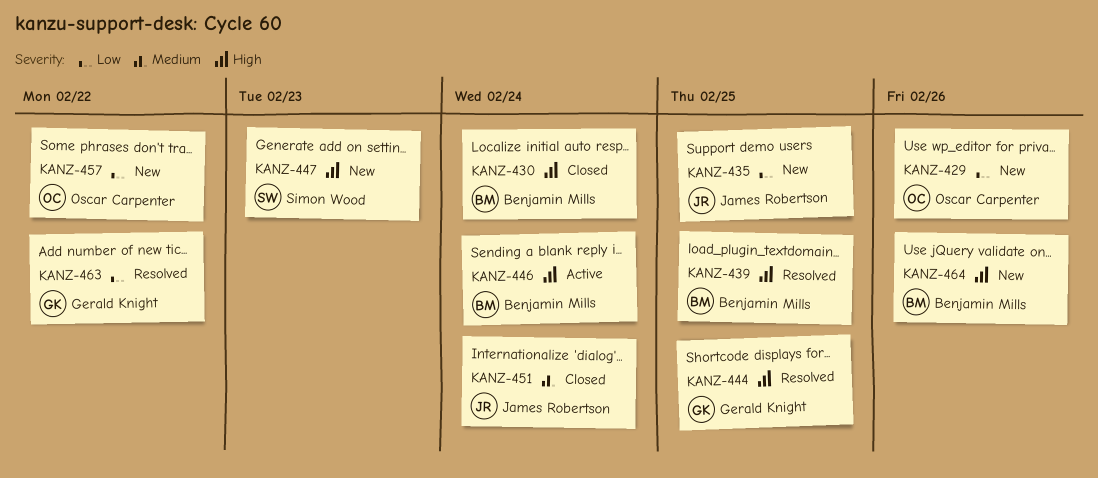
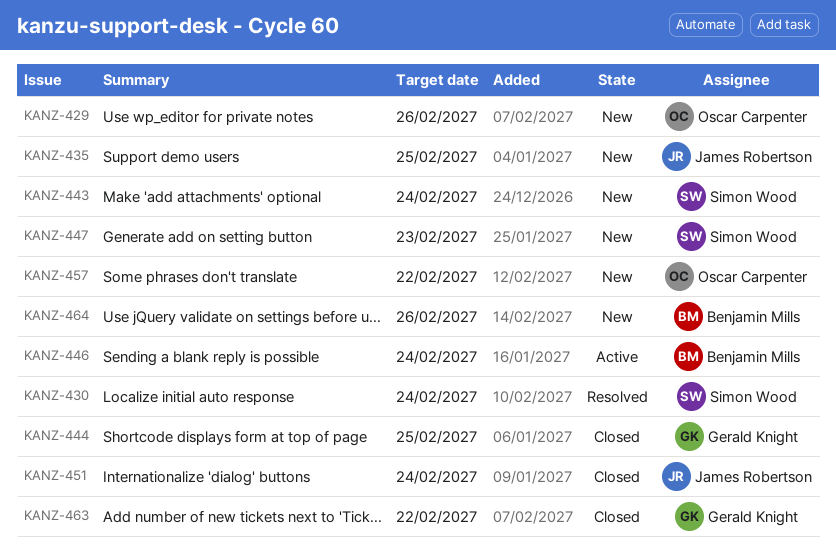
KANZ-430, status: Closed -> Resolved
KANZ-430, owner: Benjamin Mills -> Simon Wood
KANZ-439: present -> none
KANZ-443: none -> present
KANZ-444, status: Resolved -> Closed
KANZ-463, status: Resolved -> Closed

